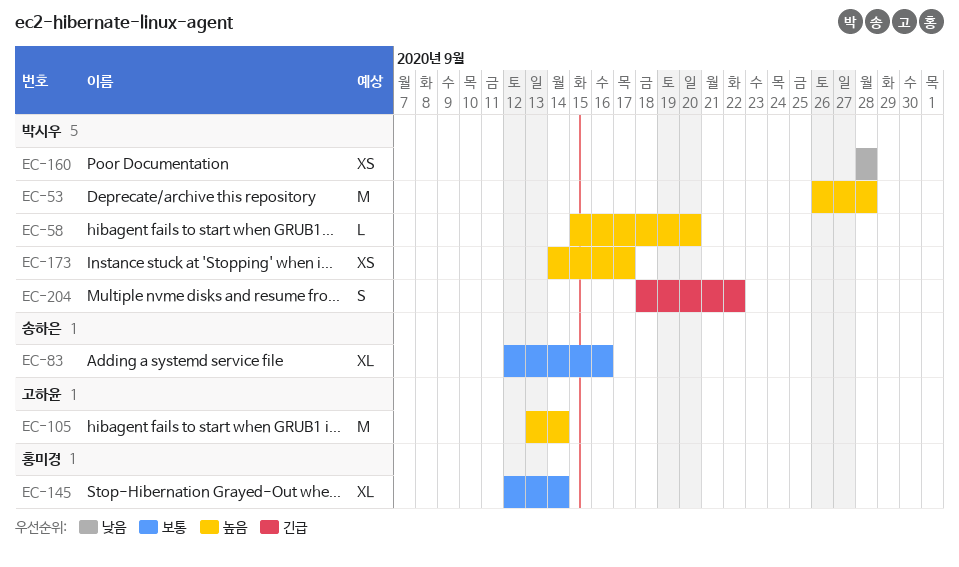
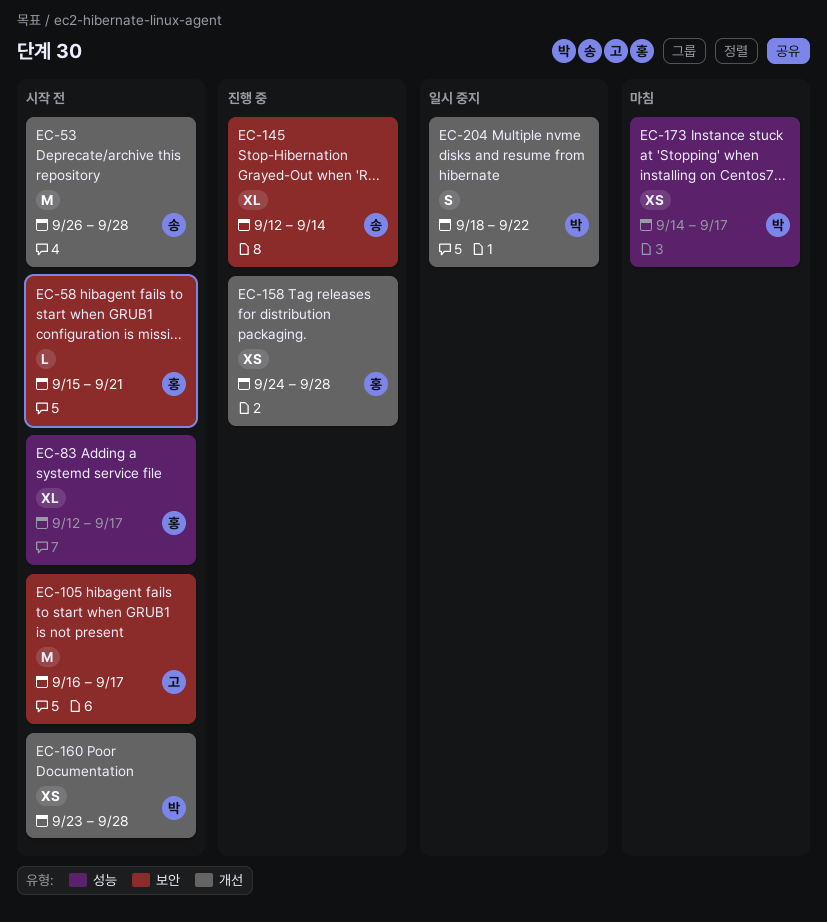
EC-53, owner: 박시우 -> 송하은
EC-58, owner: 박시우 -> 홍미경
EC-58, due: Sep 20 -> Sep 21
EC-83, owner: 송하은 -> 홍미경
EC-83, due: Sep 16 -> Sep 17
EC-105, start: Sep 13 -> Sep 16
EC-105, due: Sep 14 -> Sep 17
EC-145, owner: 홍미경 -> 송하은
EC-158: none -> present
EC-160, start: Sep 28 -> Sep 23

